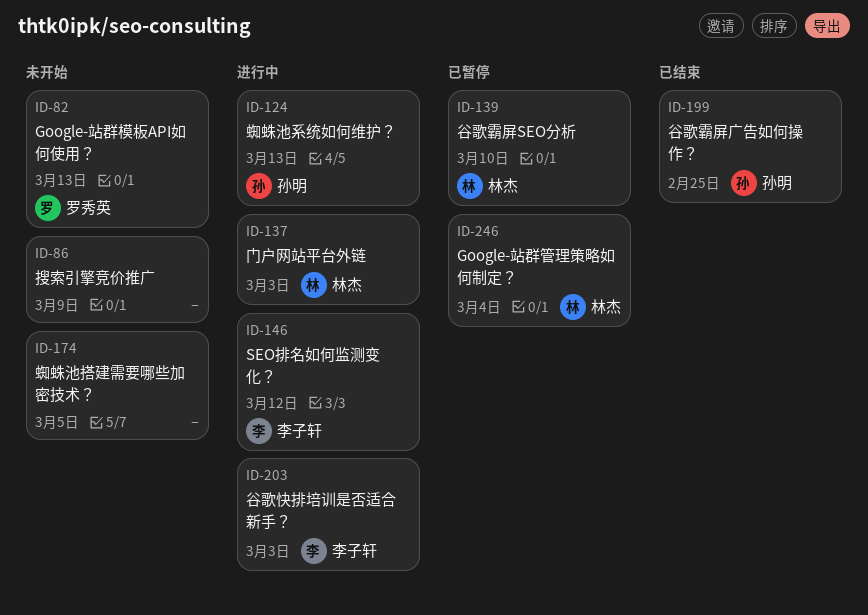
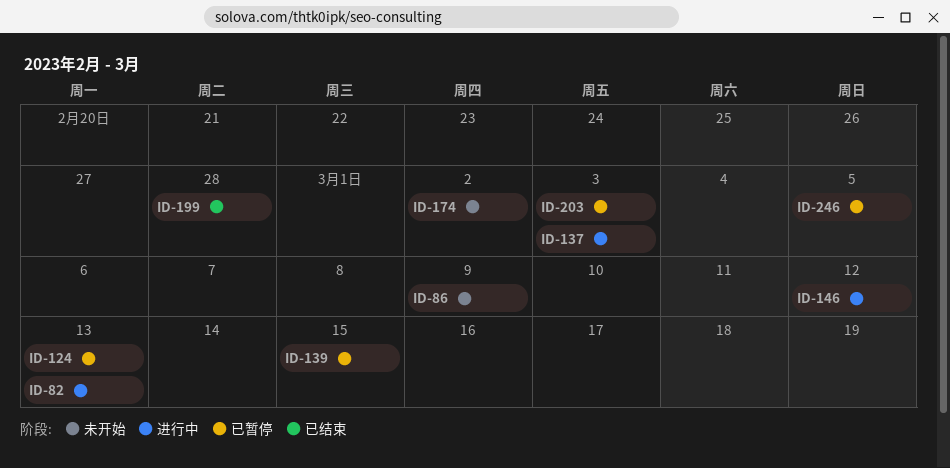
ID-82, status: 未开始 -> 进行中
ID-124, status: 进行中 -> 已暂停
ID-139, due: Mar 10 -> Mar 15
ID-174, due: Mar 5 -> Mar 2
ID-199, due: Feb 25 -> Feb 28
ID-203, status: 进行中 -> 已暂停
ID-246, due: Mar 4 -> Mar 5

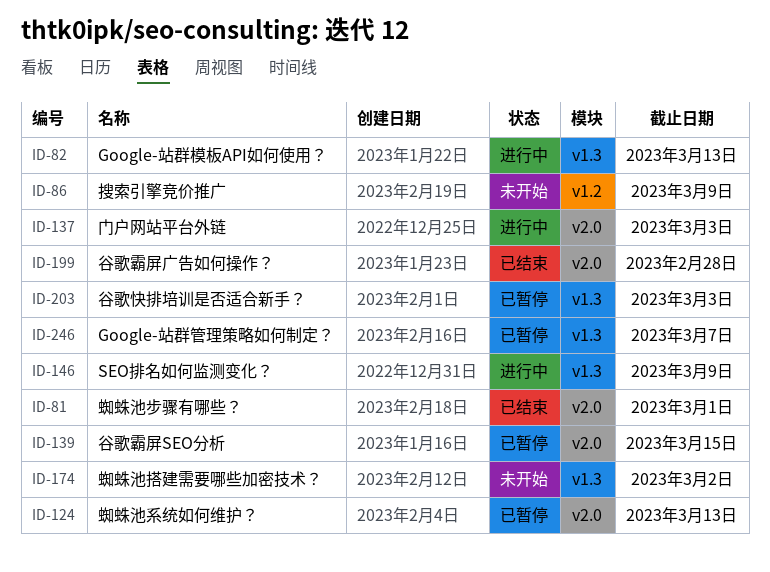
ID-81: none -> present
ID-146, due: Mar 12 -> Mar 9
ID-246, due: Mar 5 -> Mar 7

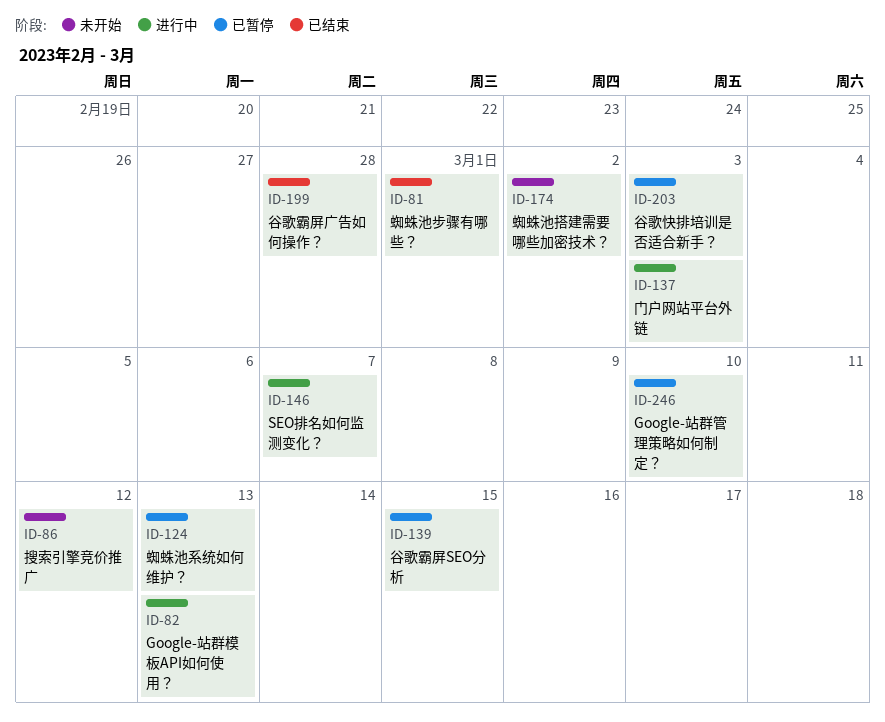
ID-86, due: Mar 9 -> Mar 12
ID-146, due: Mar 9 -> Mar 7
ID-246, due: Mar 7 -> Mar 10

